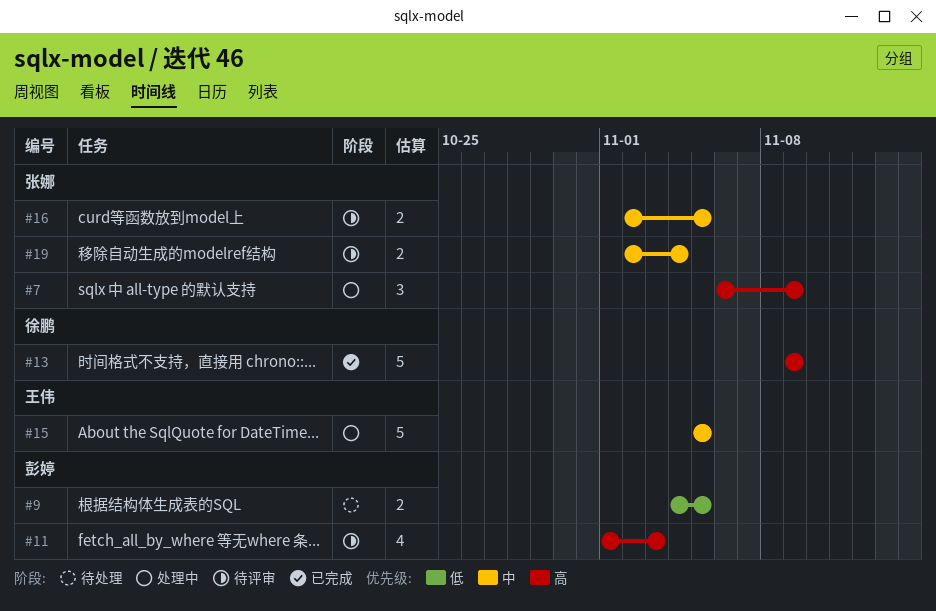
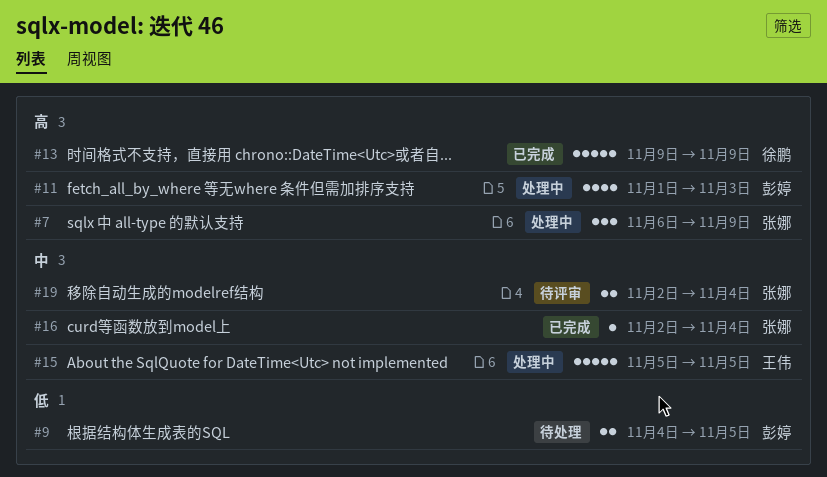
#11, status: 待评审 -> 处理中
#16, status: 待评审 -> 已完成
#16, estimate: 2 -> 1
#16, due: Nov 5 -> Nov 4

